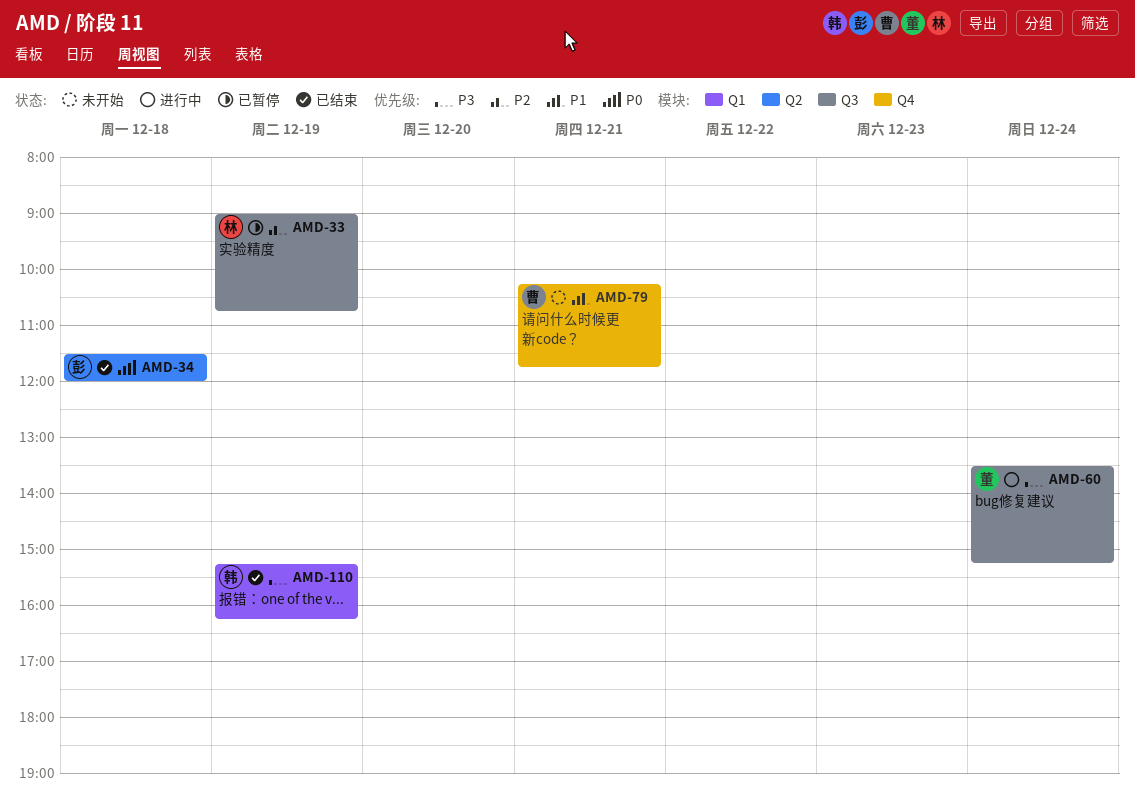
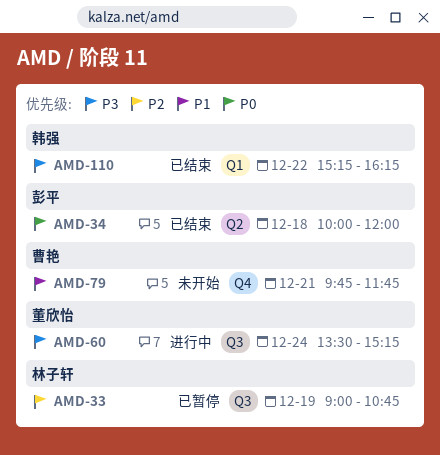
AMD-34, begins: 11:30 -> 10:00
AMD-79, begins: 10:15 -> 09:45
AMD-110, day: Dec 19 -> Dec 22

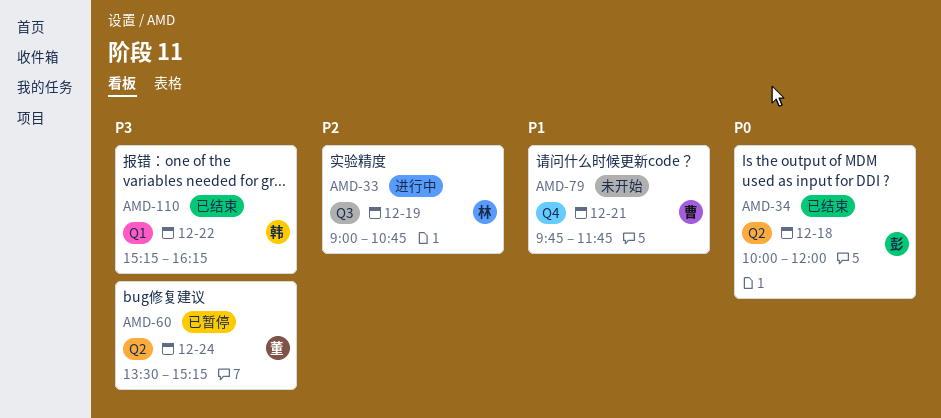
AMD-33, status: 已暂停 -> 进行中
AMD-60, status: 进行中 -> 已暂停
AMD-60, label: Q3 -> Q2

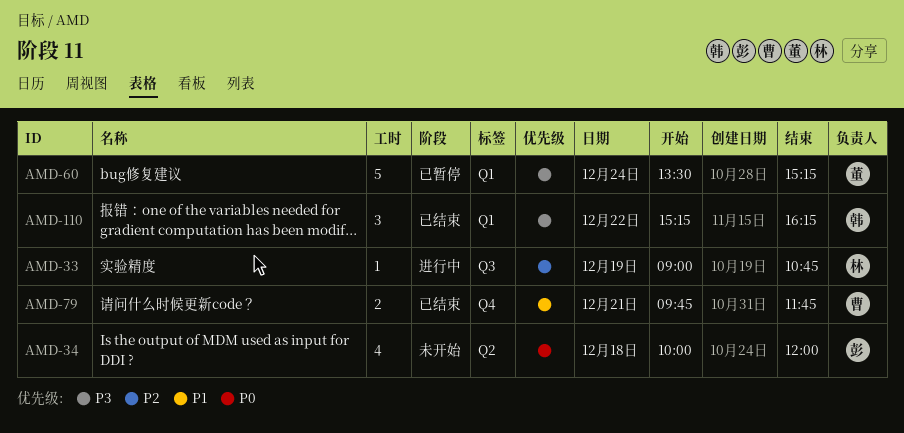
AMD-34, status: 已结束 -> 未开始
AMD-60, label: Q2 -> Q1
AMD-79, status: 未开始 -> 已结束

